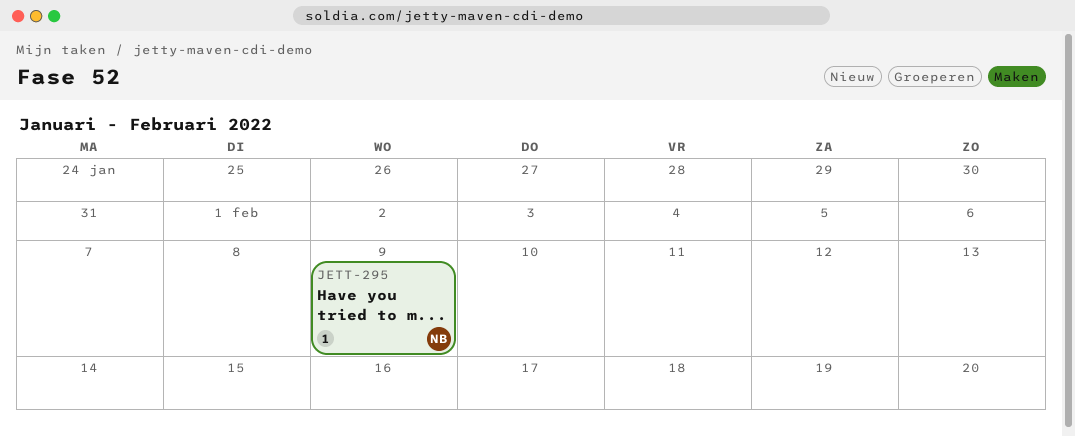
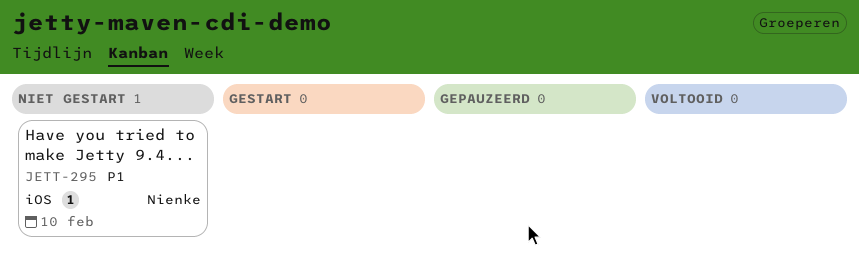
JETT-295, due: Feb 9 -> Feb 10

